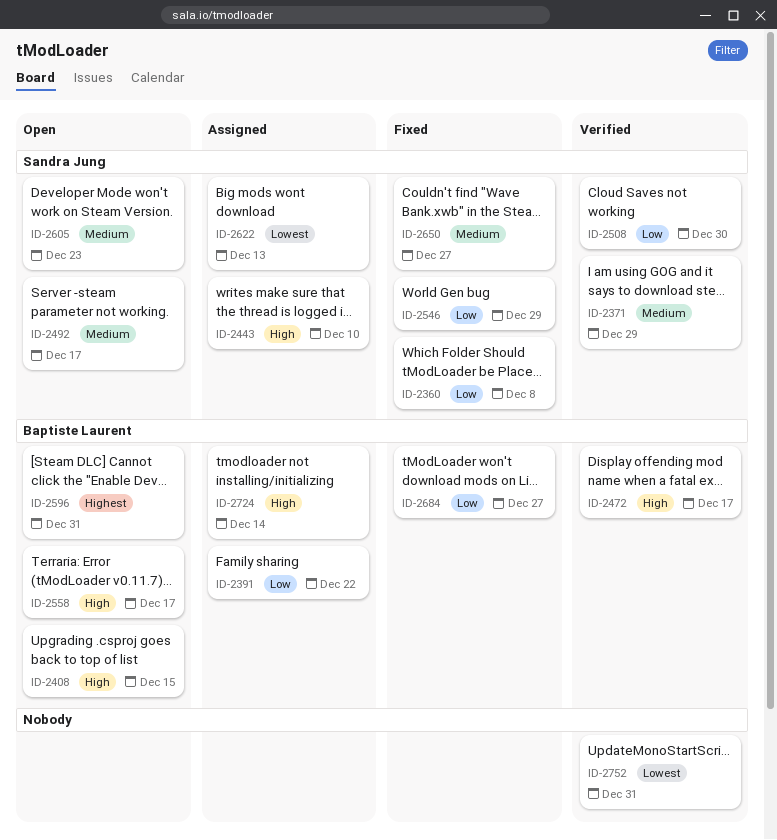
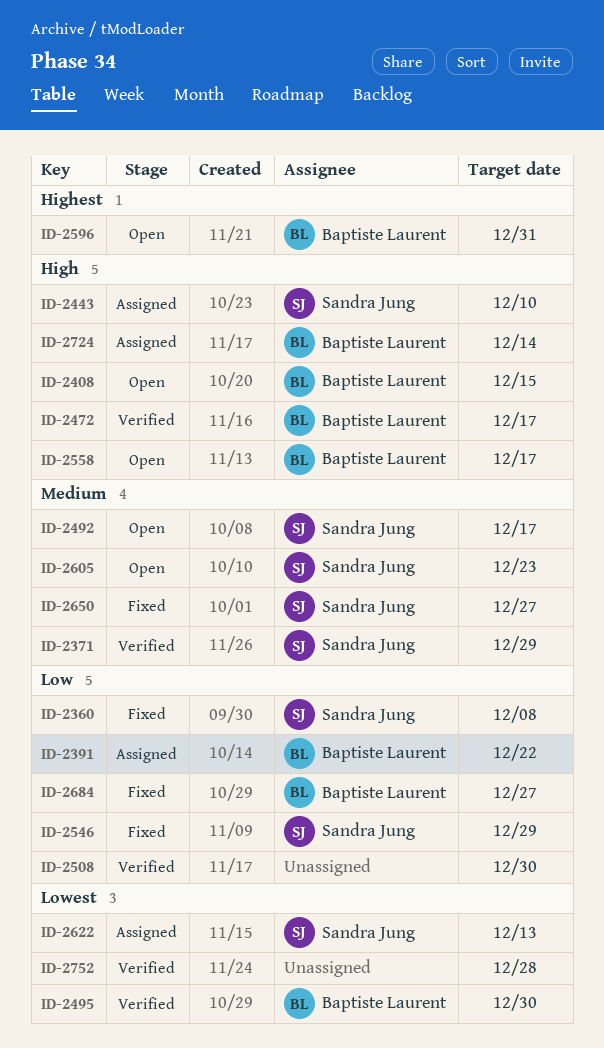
ID-2495: none -> present
ID-2508, owner: Sandra Jung -> none
ID-2752, due: Dec 31 -> Dec 28

